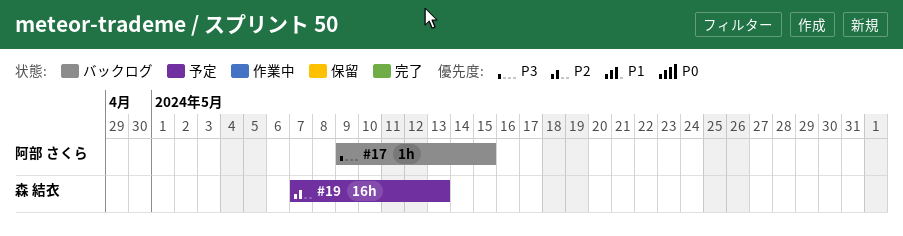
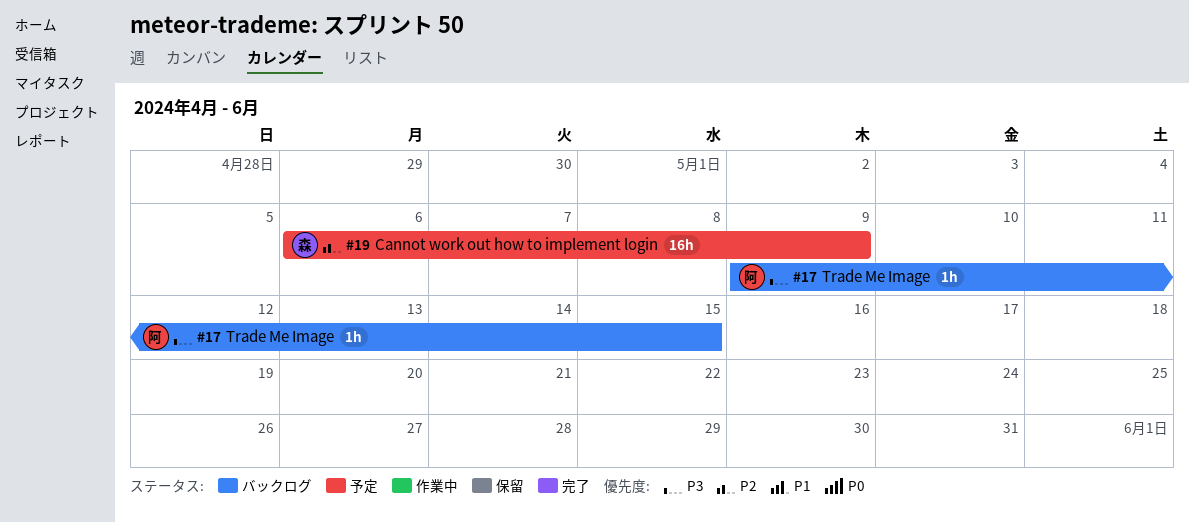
#19, start: May 7 -> May 6
#19, due: May 13 -> May 9

